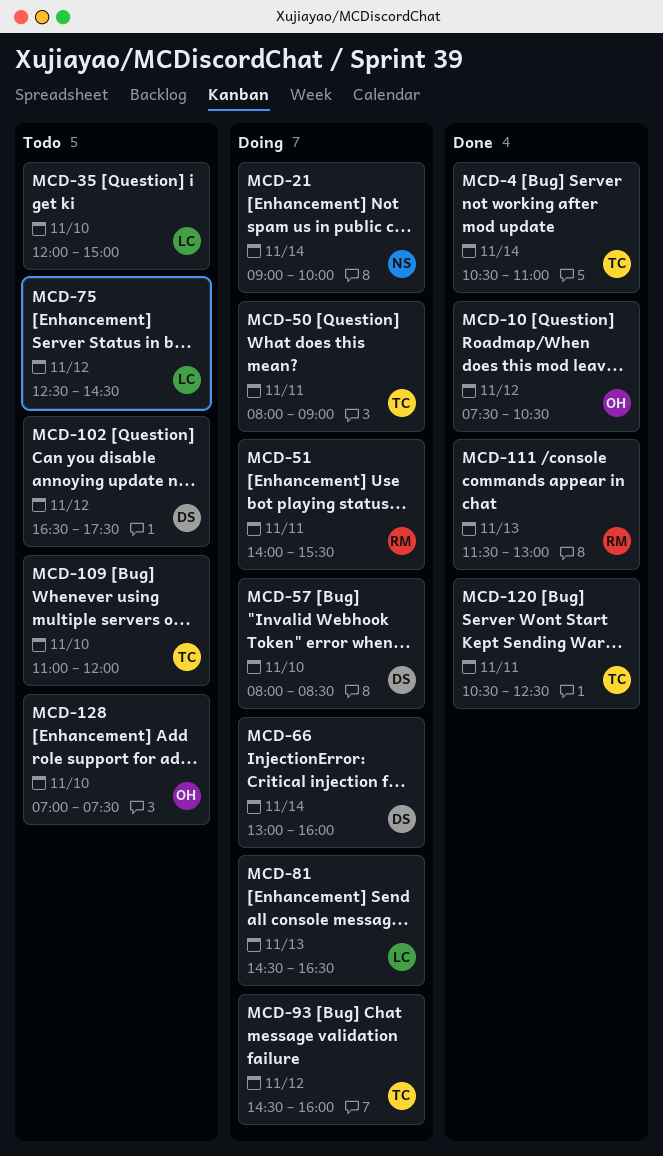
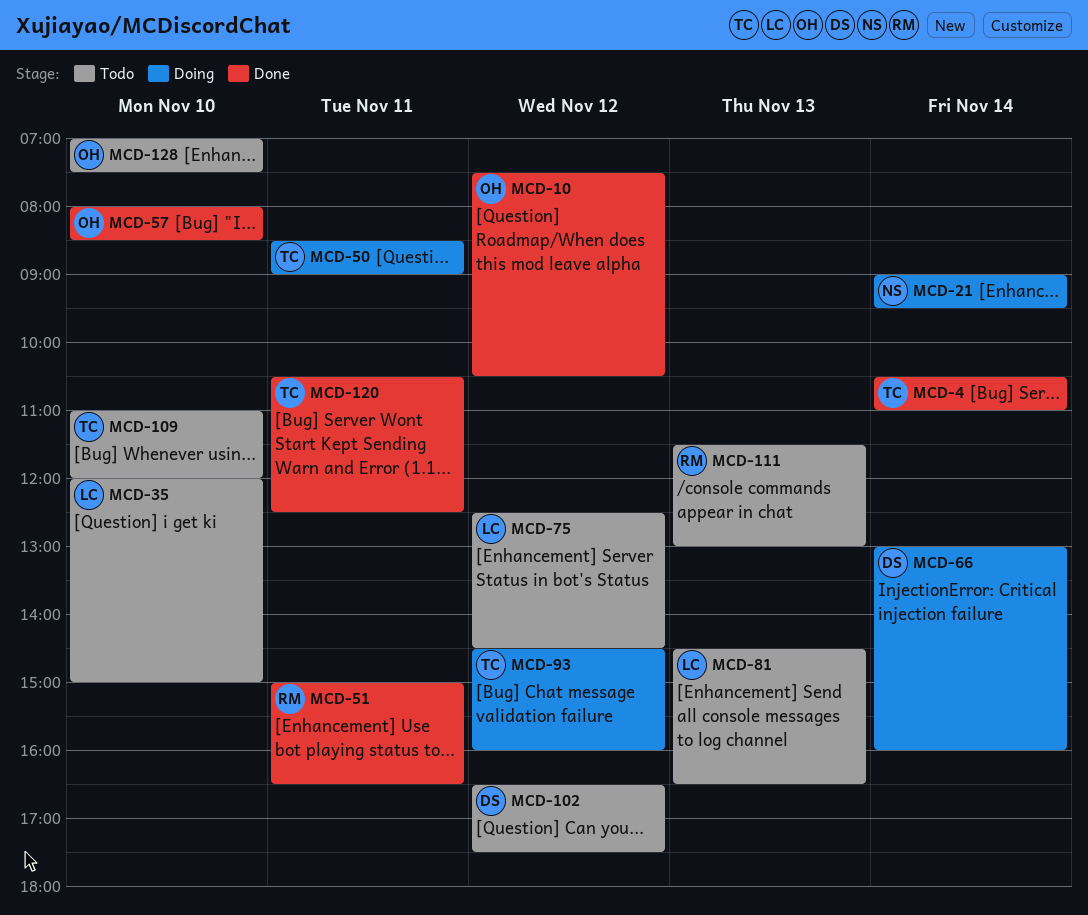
MCD-21, ends: 10:00 -> 09:30
MCD-50, begins: 08:00 -> 08:30
MCD-51, status: Doing -> Done
MCD-51, begins: 14:00 -> 15:00
MCD-51, ends: 15:30 -> 16:30
MCD-57, status: Doing -> Done
MCD-57, owner: DS -> OH
MCD-81, status: Doing -> Todo
MCD-111, status: Done -> Todo

